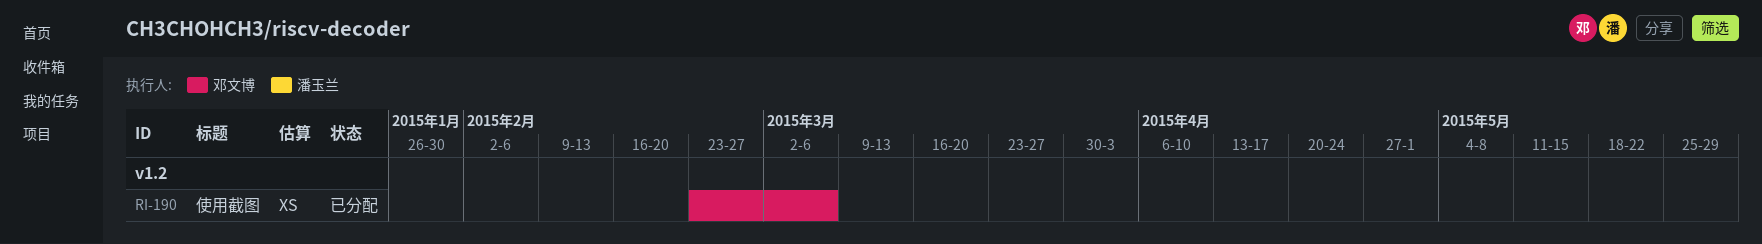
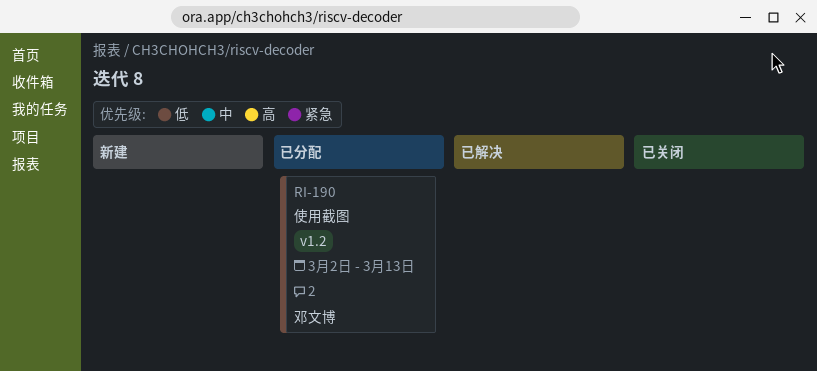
RI-190, start: Feb 23 -> Mar 2
RI-190, due: Mar 6 -> Mar 13

